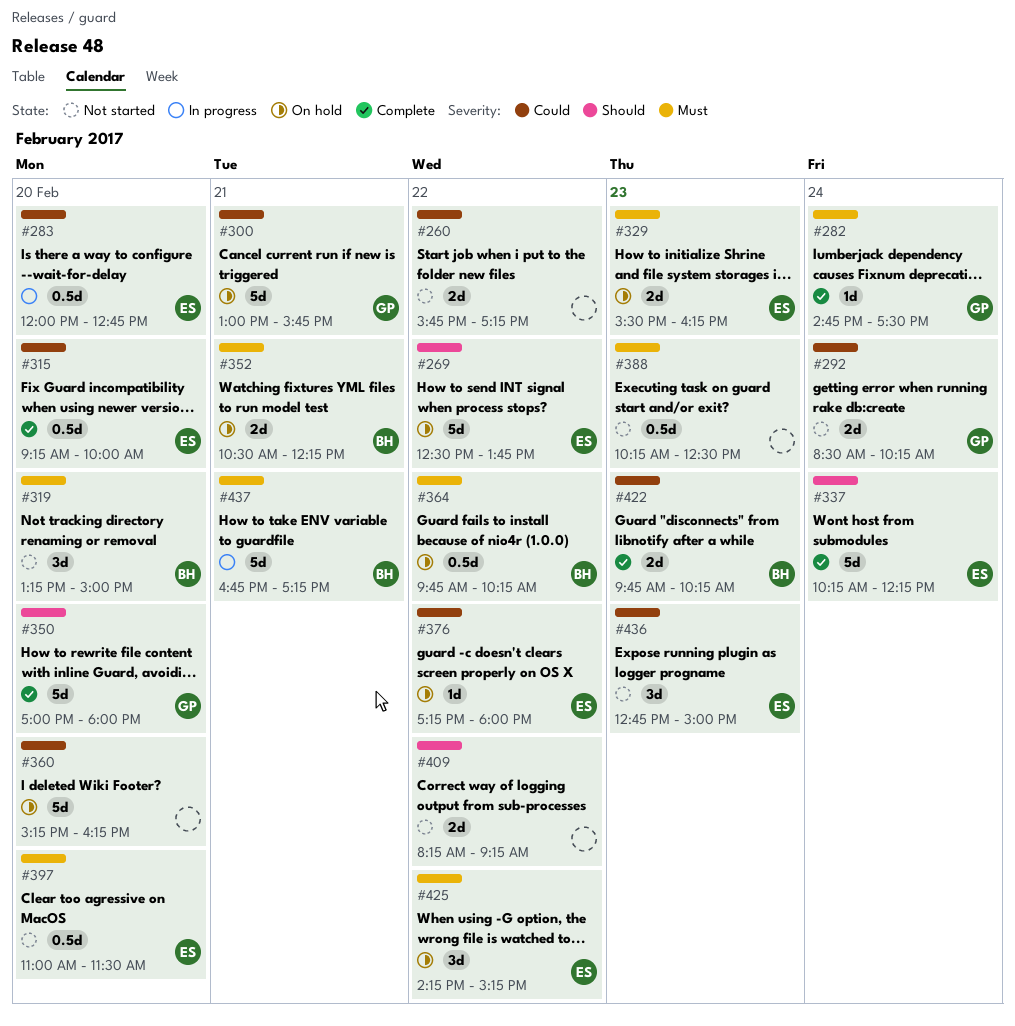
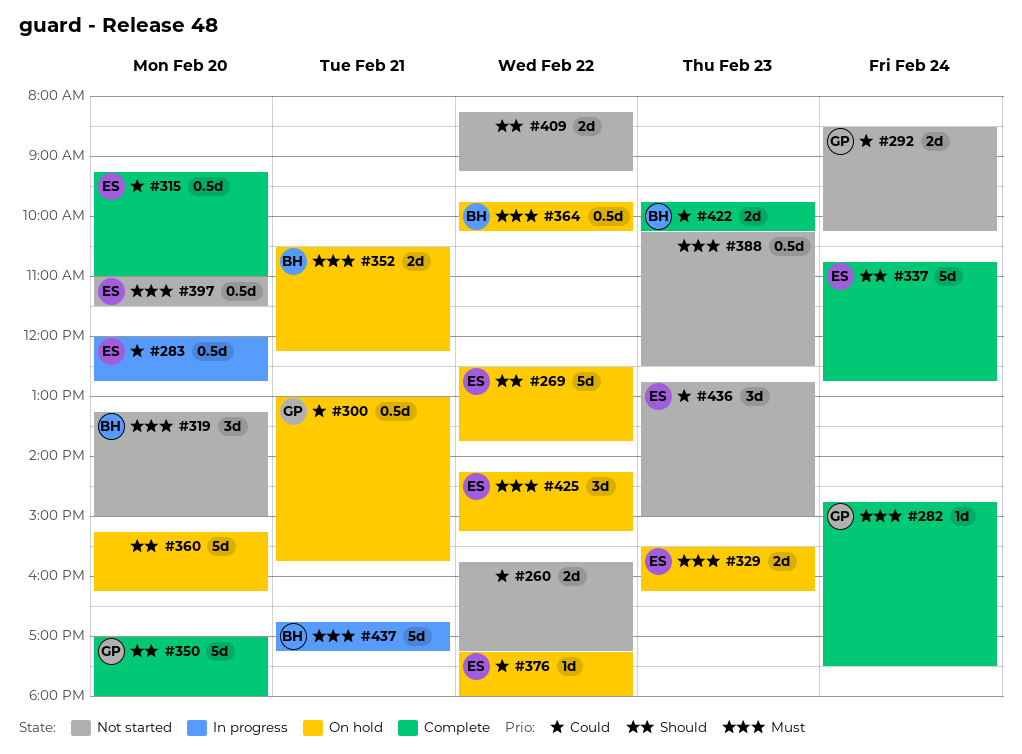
#300, estimate: 5d -> 0.5d
#315, ends: 10:00 -> 11:00
#337, begins: 10:15 -> 10:45
#337, ends: 12:15 -> 12:45
#360, priority: Could -> Should

